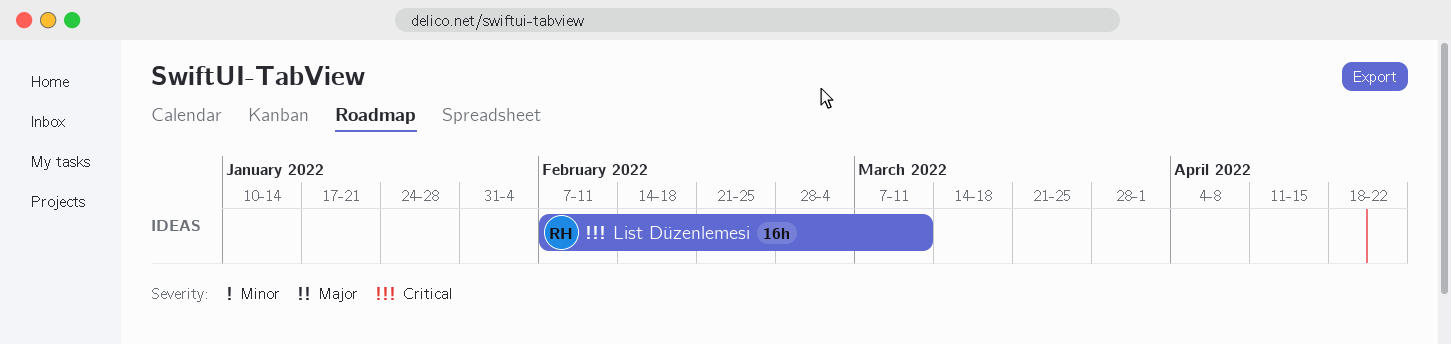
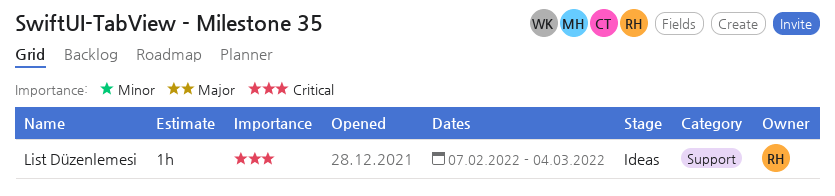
List Düzenlemesi, estimate: 16h -> 1h
List Düzenlemesi, due: Mar 11 -> Mar 4

